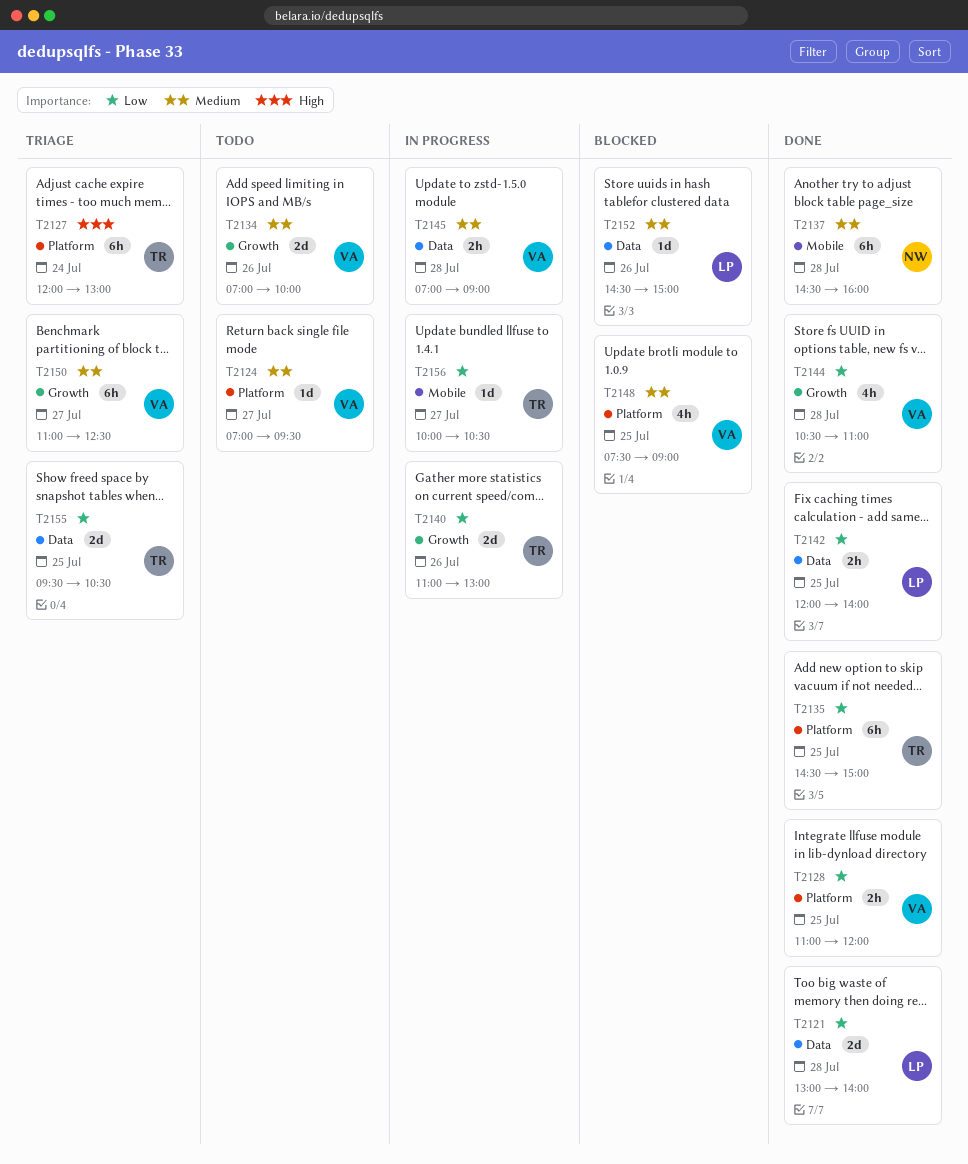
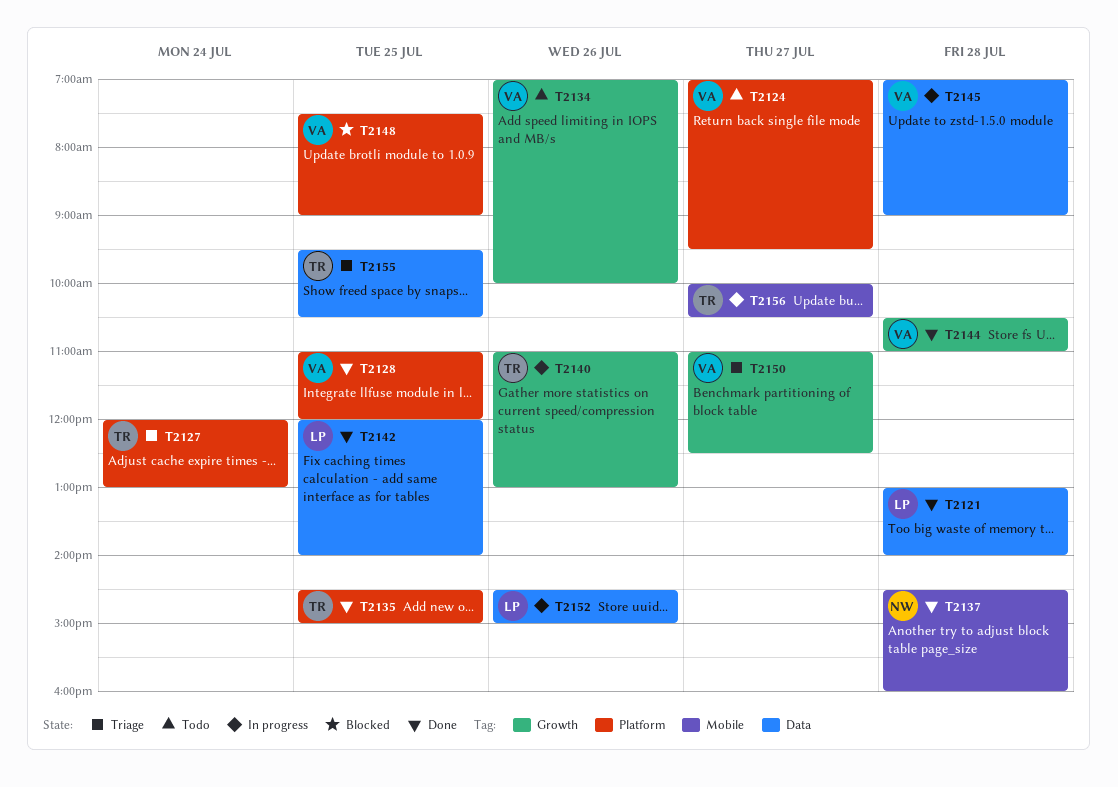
T2152, status: Blocked -> In progress

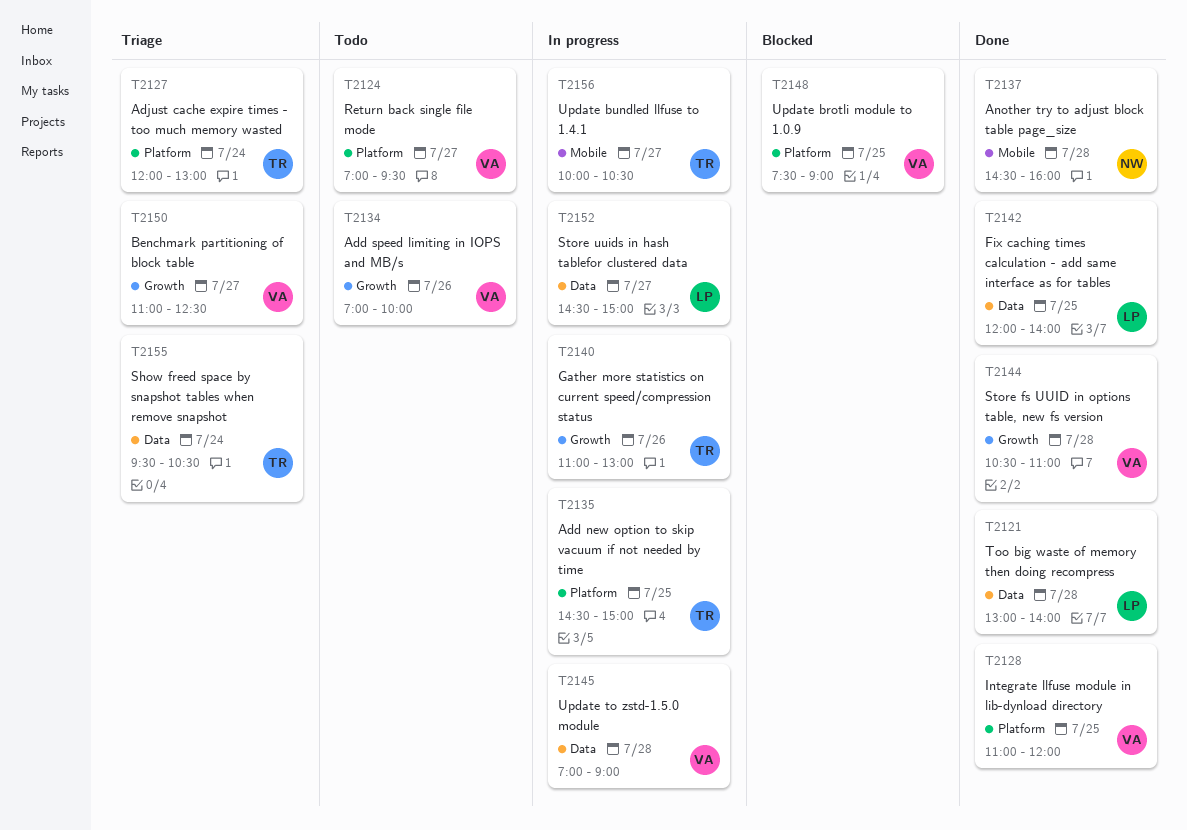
T2135, status: Done -> In progress
T2152, day: Jul 26 -> Jul 27
T2155, day: Jul 25 -> Jul 24

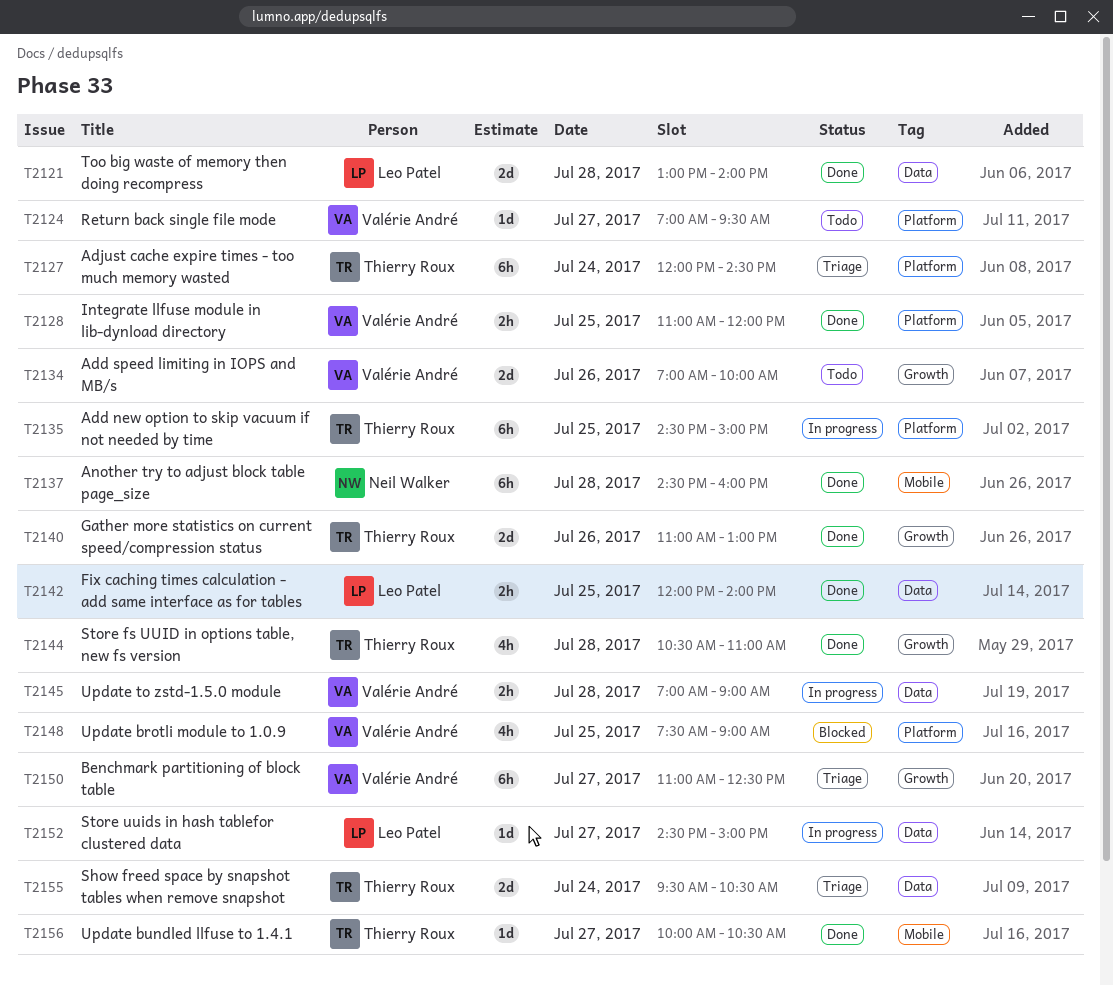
T2127, ends: 13:00 -> 14:30
T2140, status: In progress -> Done
T2144, owner: Valérie André -> Thierry Roux
T2156, status: In progress -> Done

